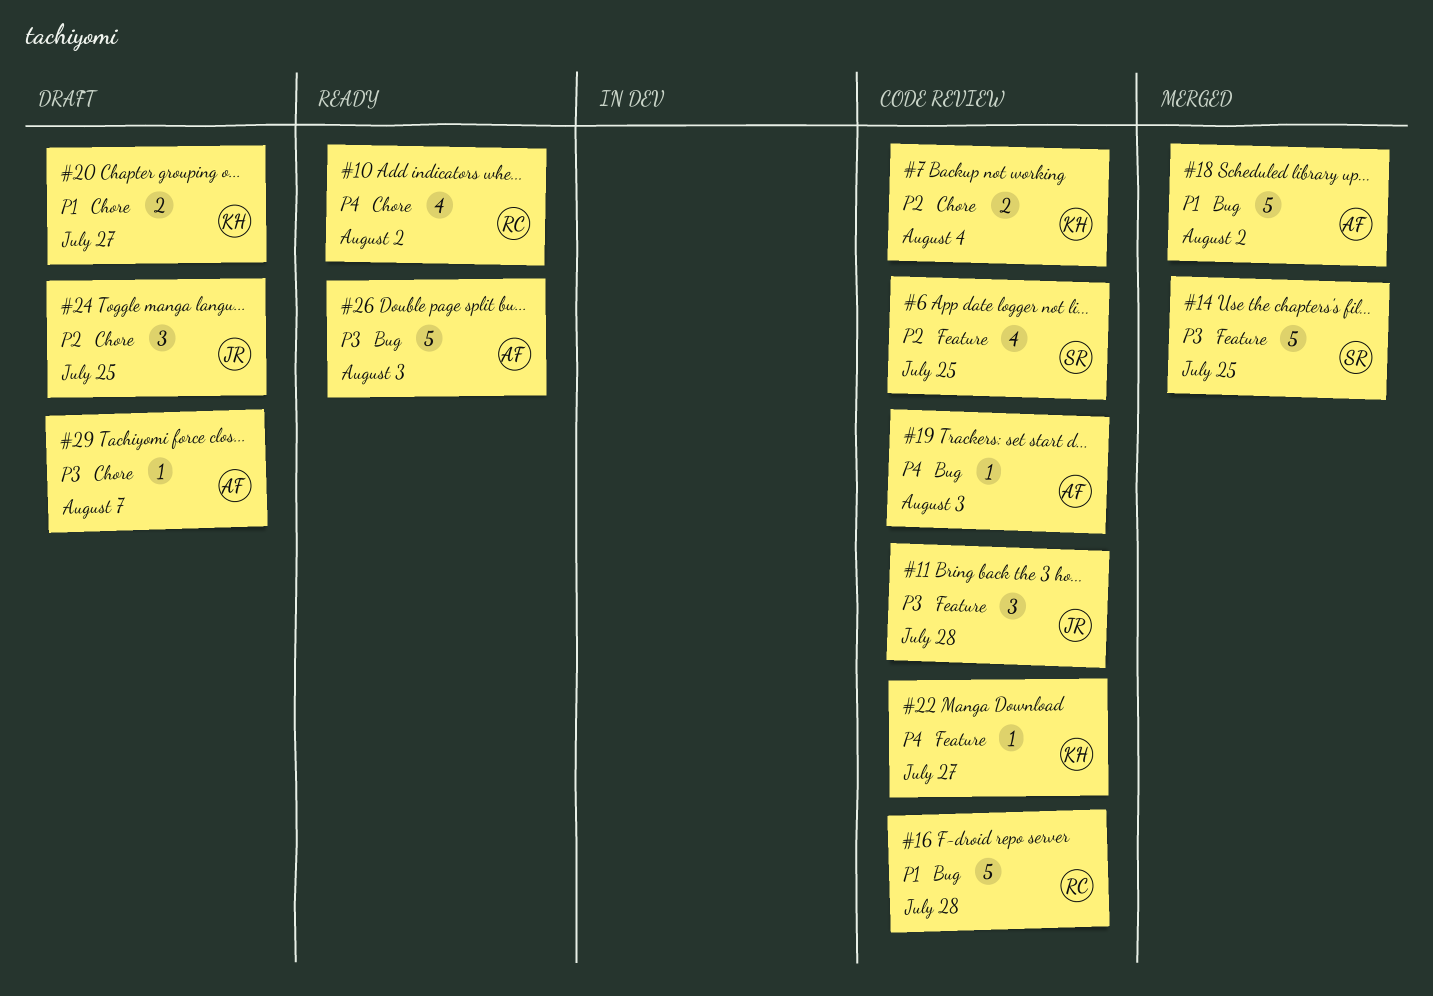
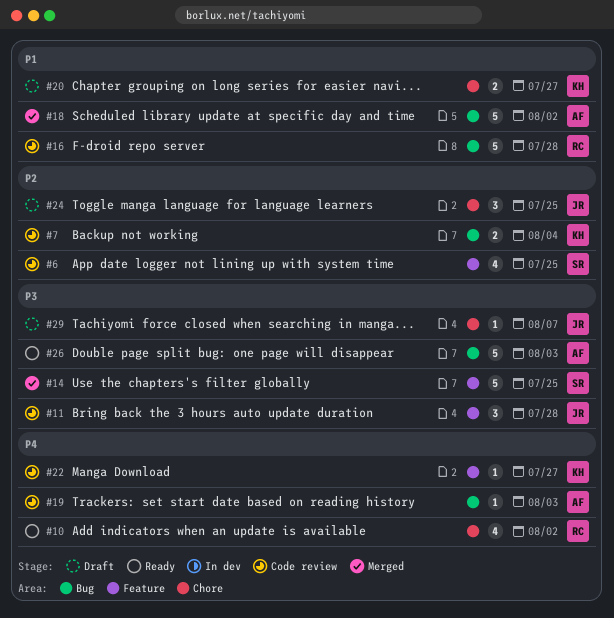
#7, label: Chore -> Bug
#29, owner: AF -> JR

